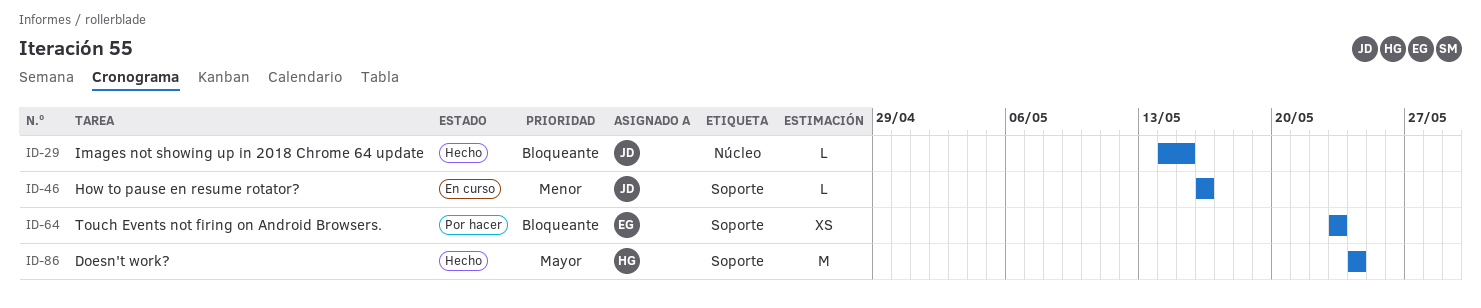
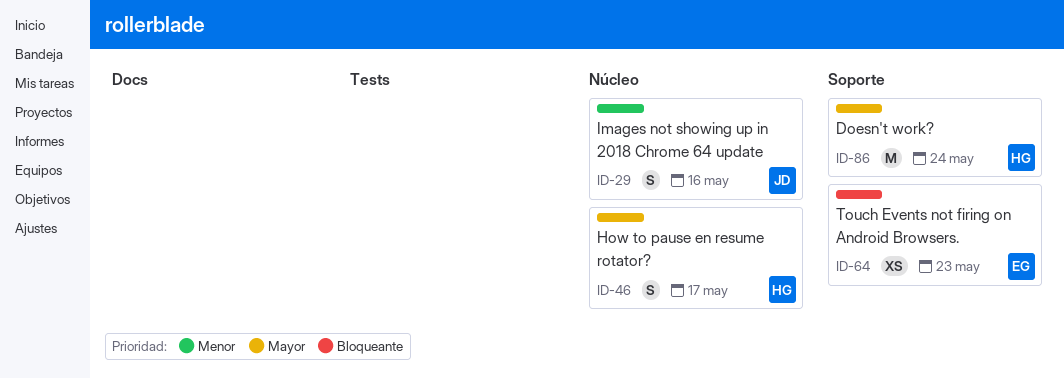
ID-29, priority: Bloqueante -> Menor
ID-29, estimate: L -> S
ID-29, due: May 15 -> May 16
ID-46, owner: JD -> HG
ID-46, priority: Menor -> Mayor
ID-46, label: Soporte -> Núcleo
ID-46, estimate: L -> S
ID-46, due: May 16 -> May 17

